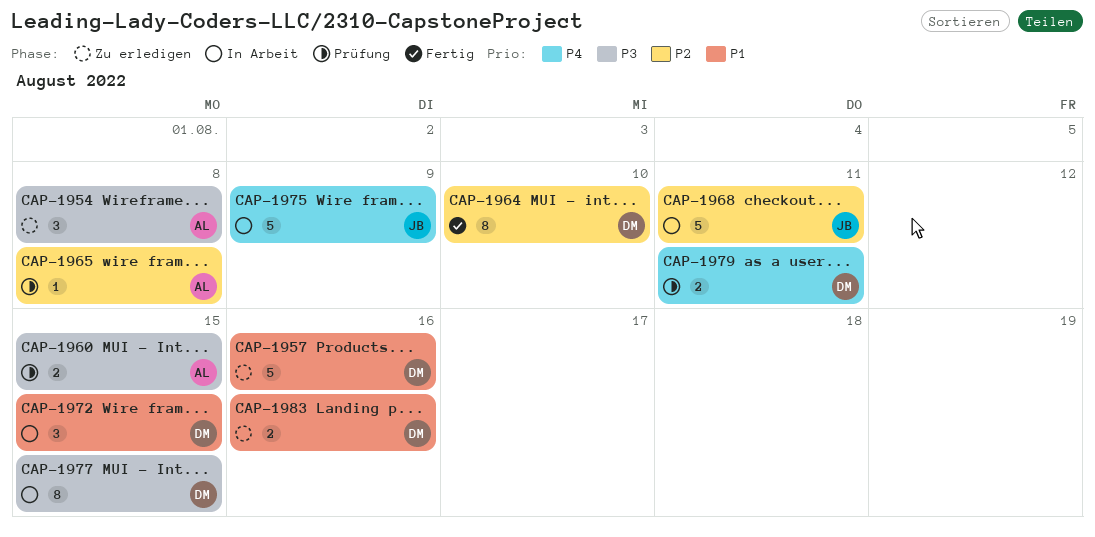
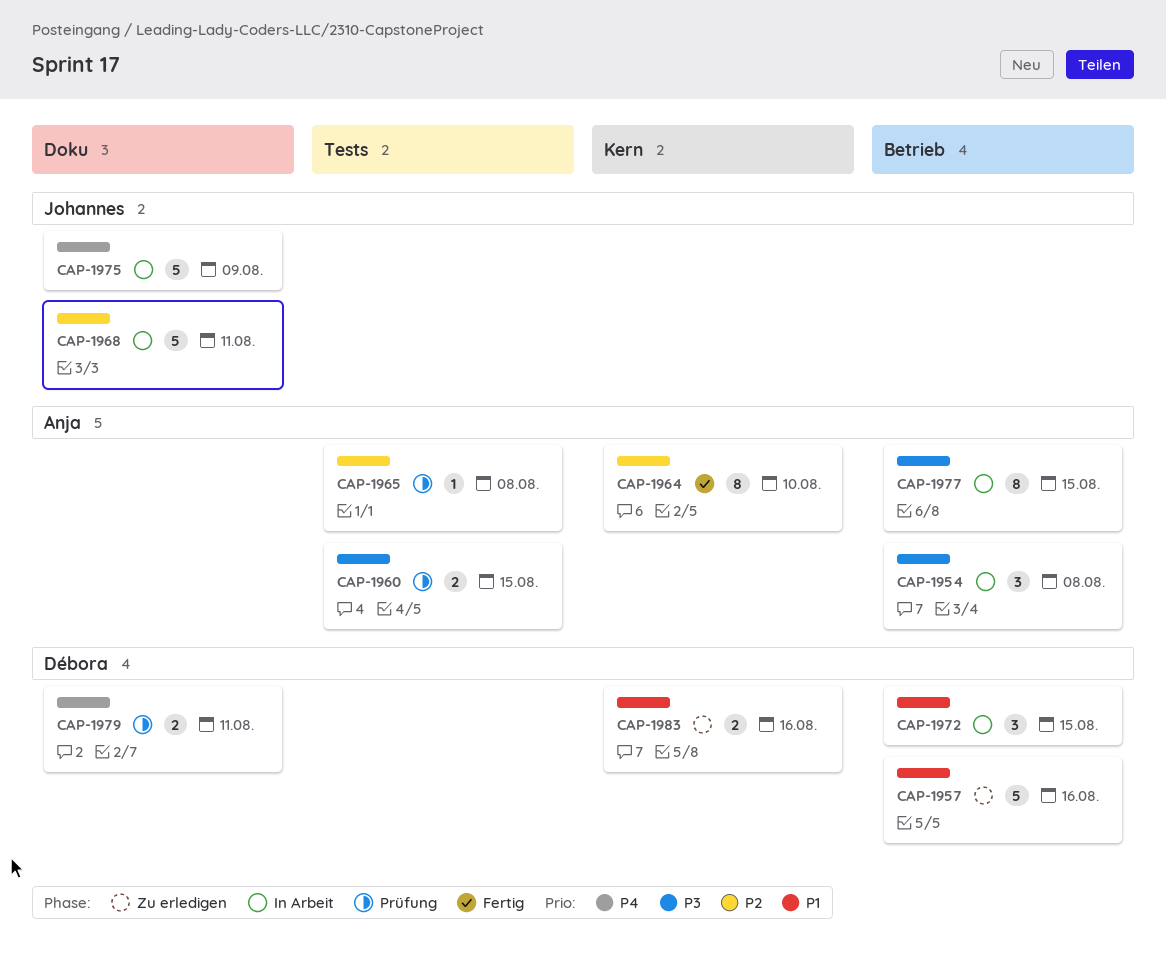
CAP-1954, status: Zu erledigen -> In Arbeit
CAP-1964, owner: Débora -> Anja
CAP-1977, owner: Débora -> Anja

